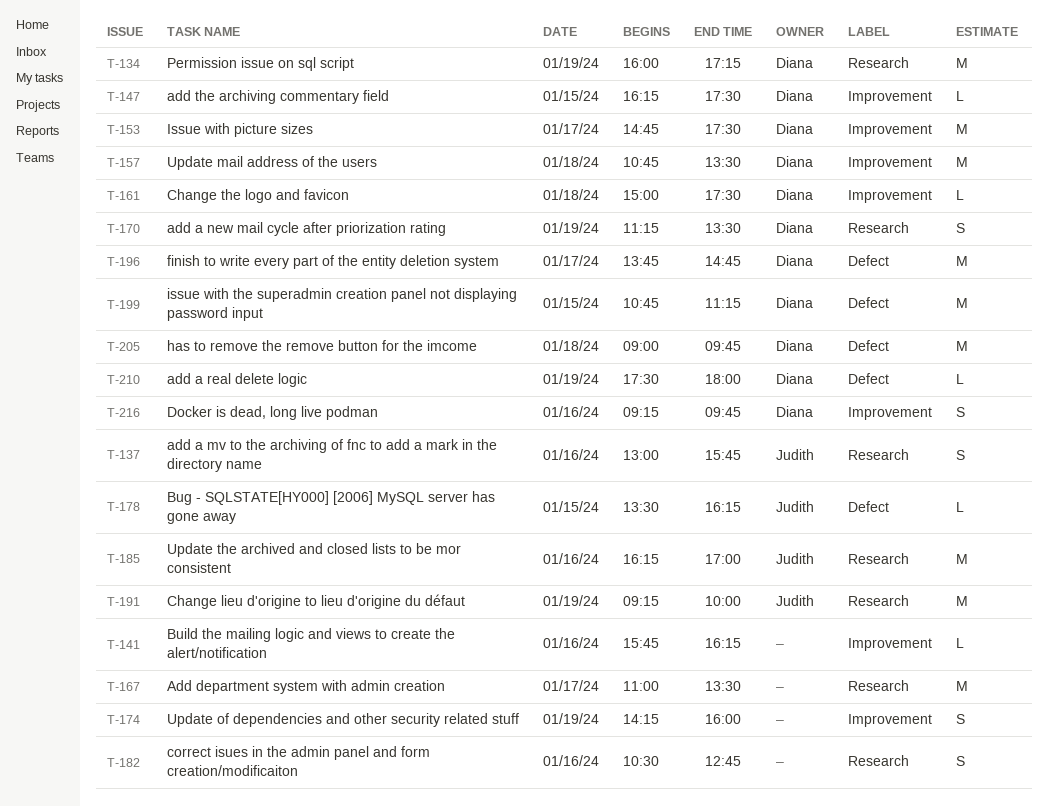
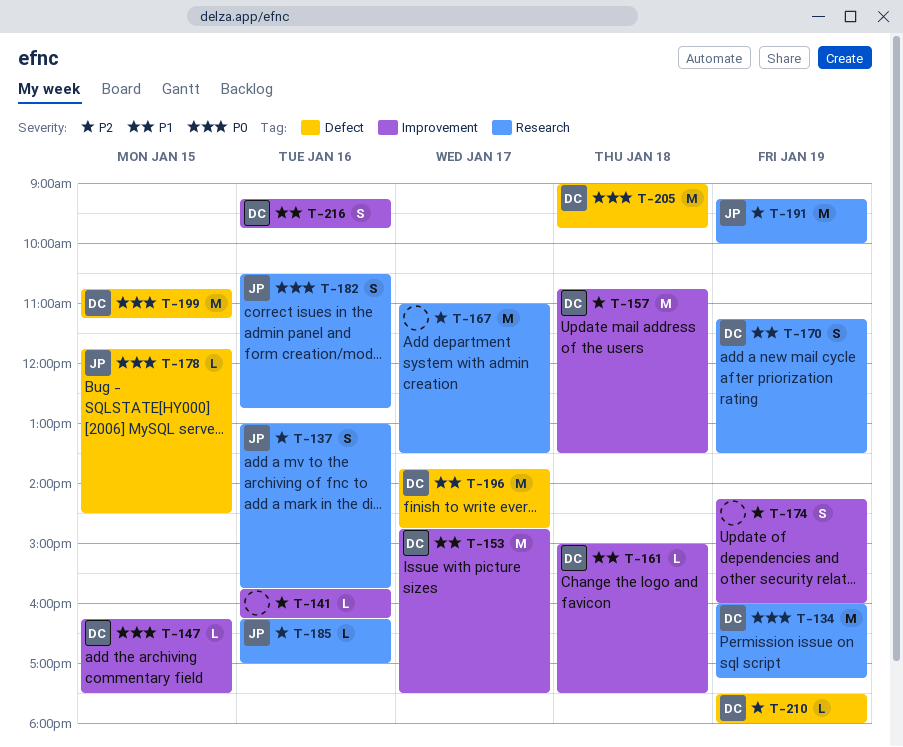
T-178, begins: 13:30 -> 11:45
T-178, ends: 16:15 -> 14:30
T-182, owner: none -> Judith
T-185, estimate: M -> L

